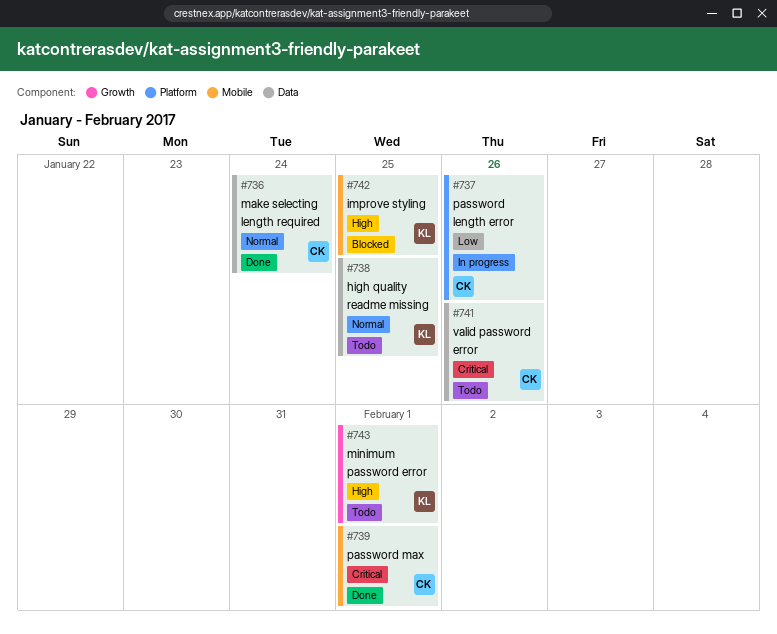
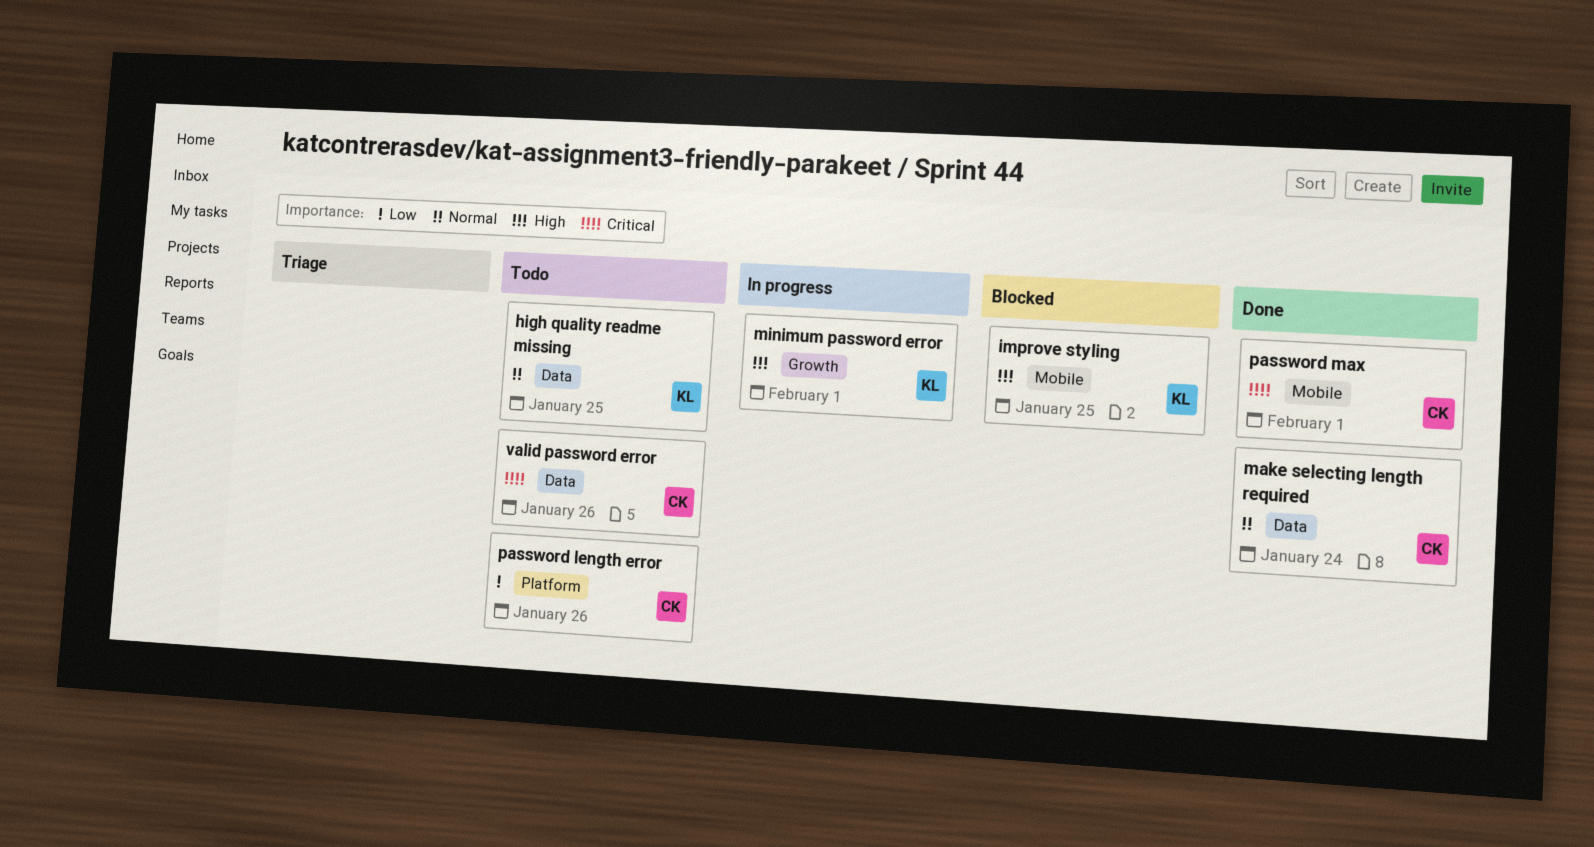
minimum password error, status: Todo -> In progress
password length error, status: In progress -> Todo

